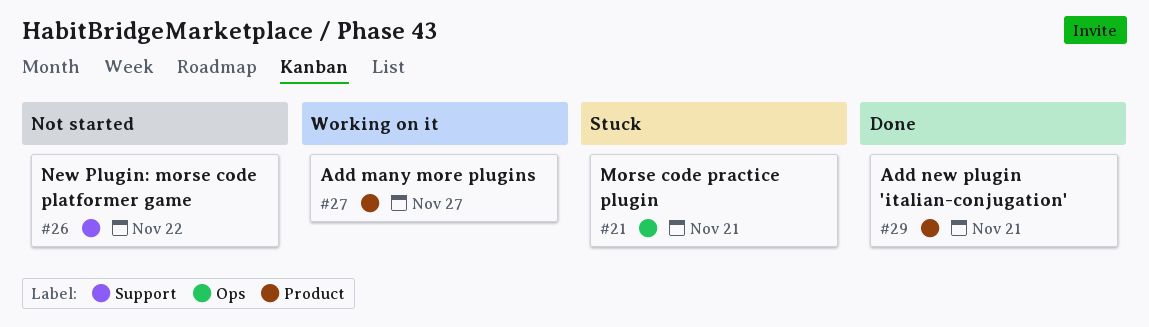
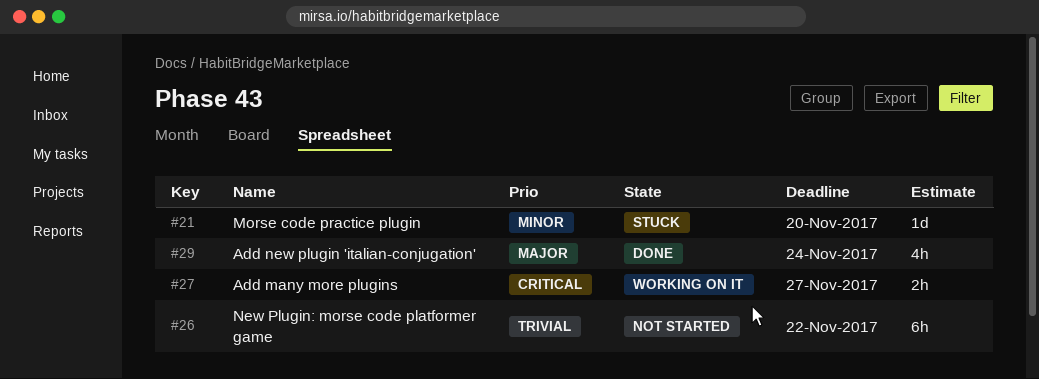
#21, due: Nov 21 -> Nov 20
#29, due: Nov 21 -> Nov 24

